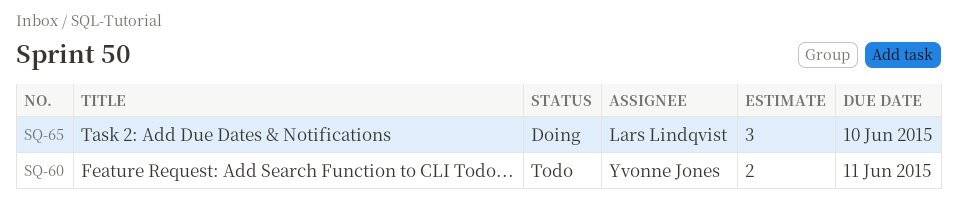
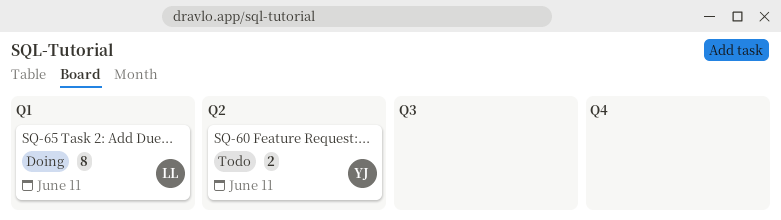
SQ-65, estimate: 3 -> 8
SQ-65, due: Jun 10 -> Jun 11

